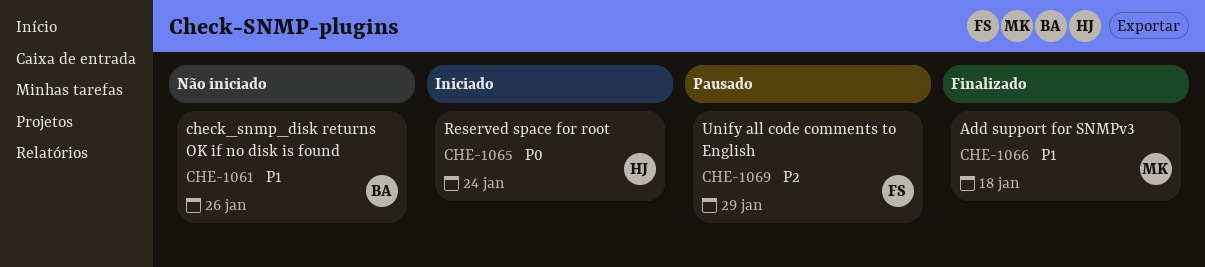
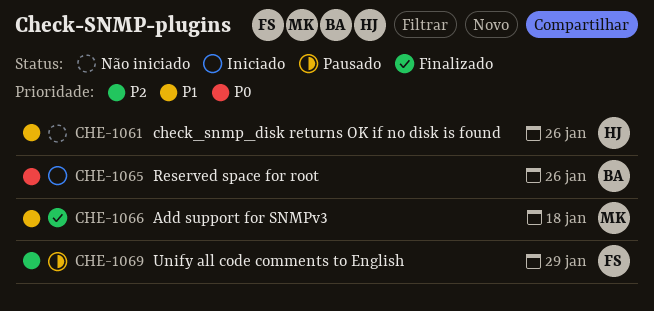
CHE-1061, owner: BA -> HJ
CHE-1065, owner: HJ -> BA
CHE-1065, due: Jan 24 -> Jan 26

